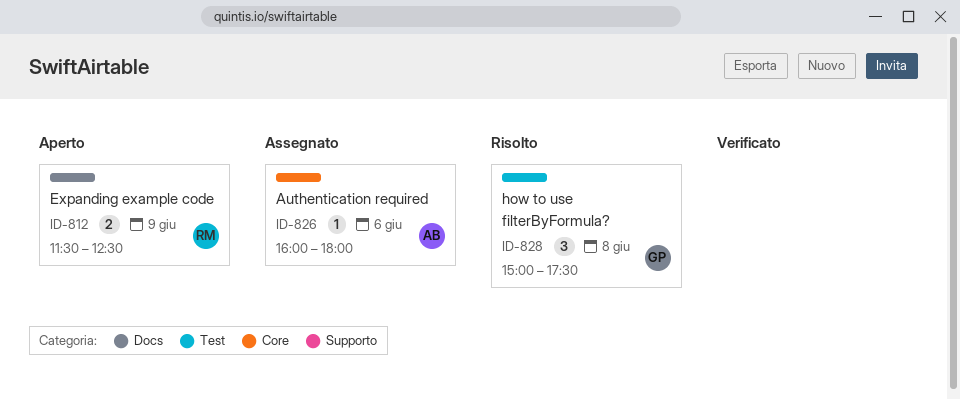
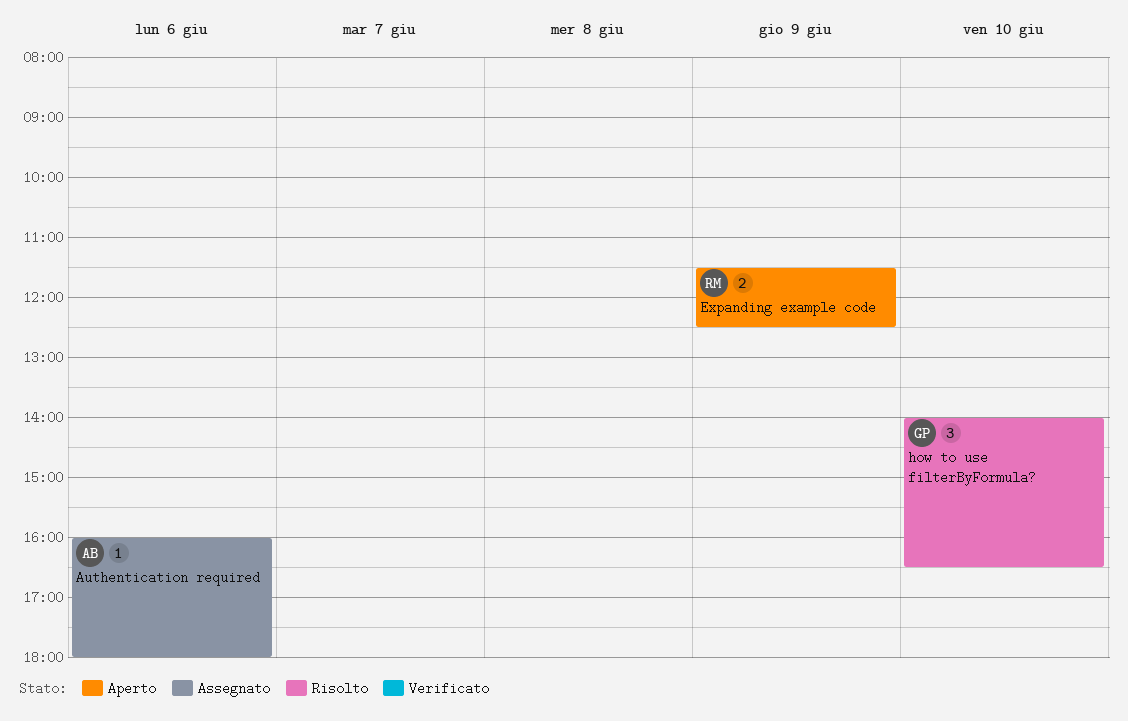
how to use filterByFormula?, day: Jun 8 -> Jun 10
how to use filterByFormula?, begins: 15:00 -> 14:00
how to use filterByFormula?, ends: 17:30 -> 16:30

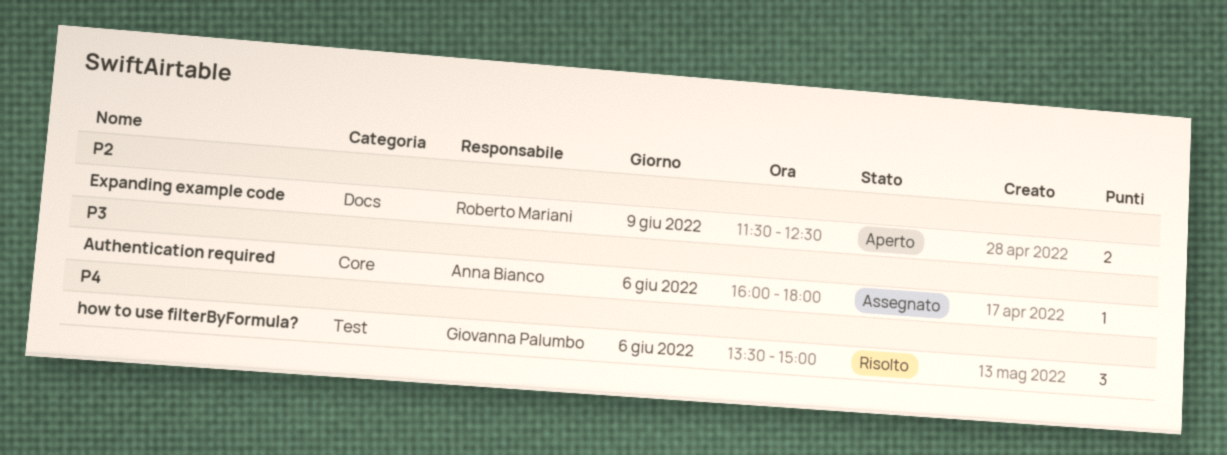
how to use filterByFormula?, day: Jun 10 -> Jun 6
how to use filterByFormula?, begins: 14:00 -> 13:30
how to use filterByFormula?, ends: 16:30 -> 15:00

